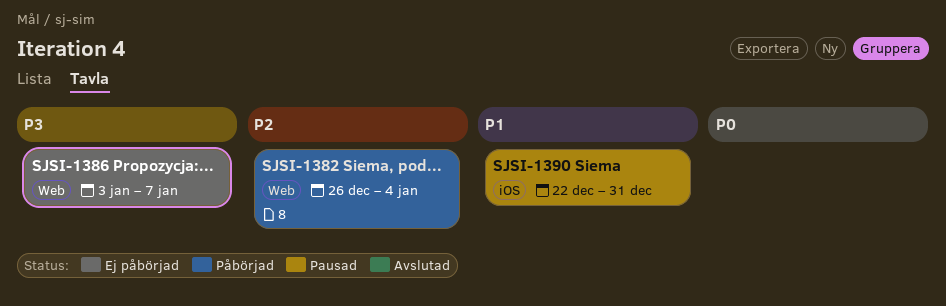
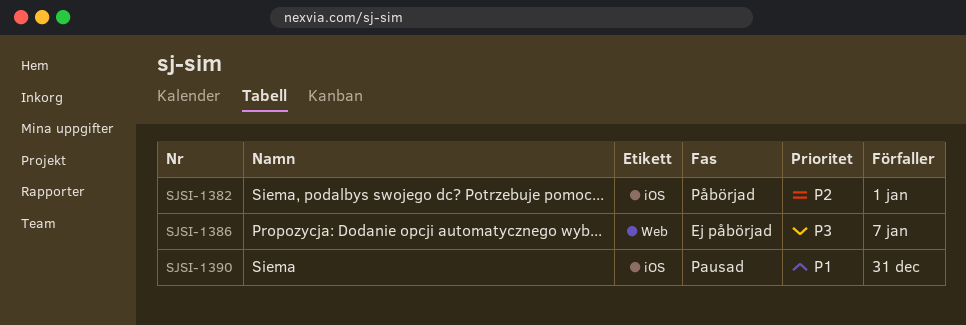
SJSI-1382, label: Web -> iOS
SJSI-1382, due: Jan 4 -> Jan 1

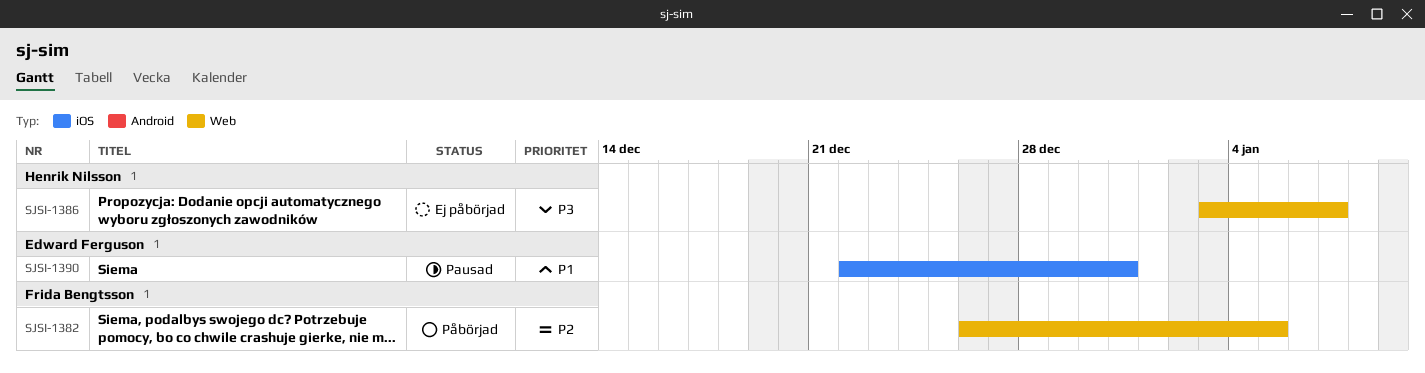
SJSI-1382, label: iOS -> Web
SJSI-1382, due: Jan 1 -> Jan 5

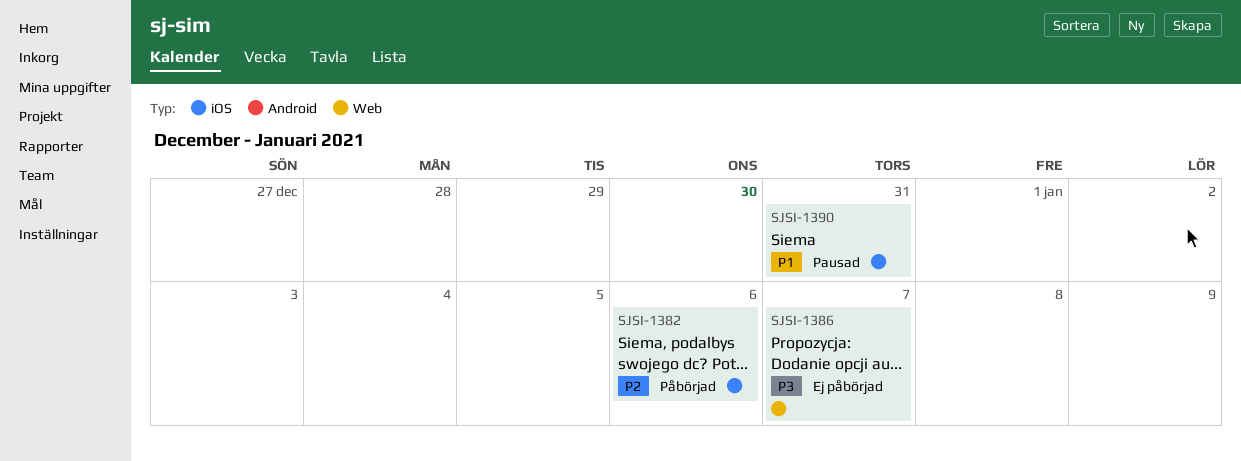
SJSI-1382, label: Web -> iOS
SJSI-1382, due: Jan 5 -> Jan 6

